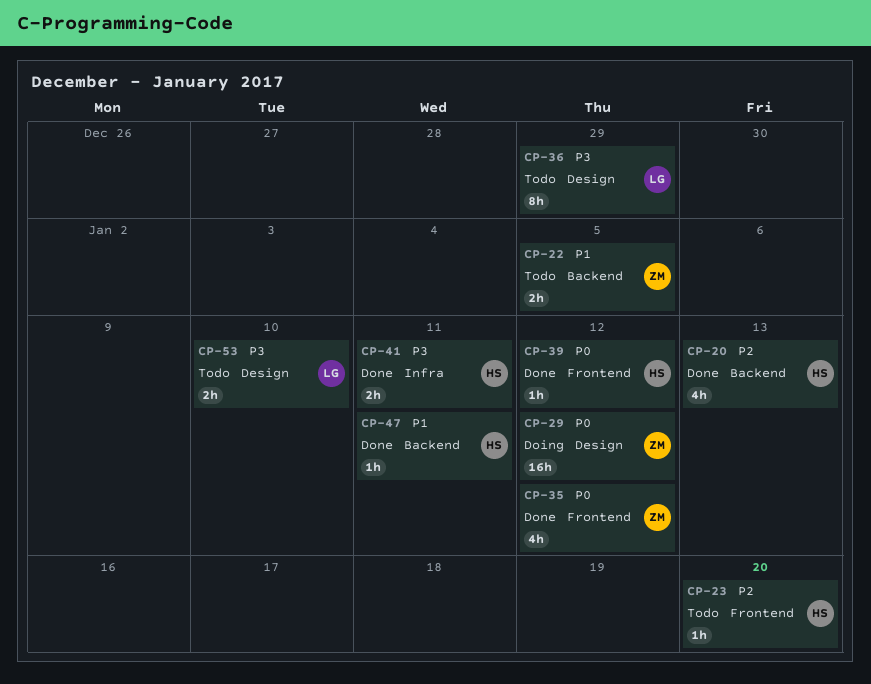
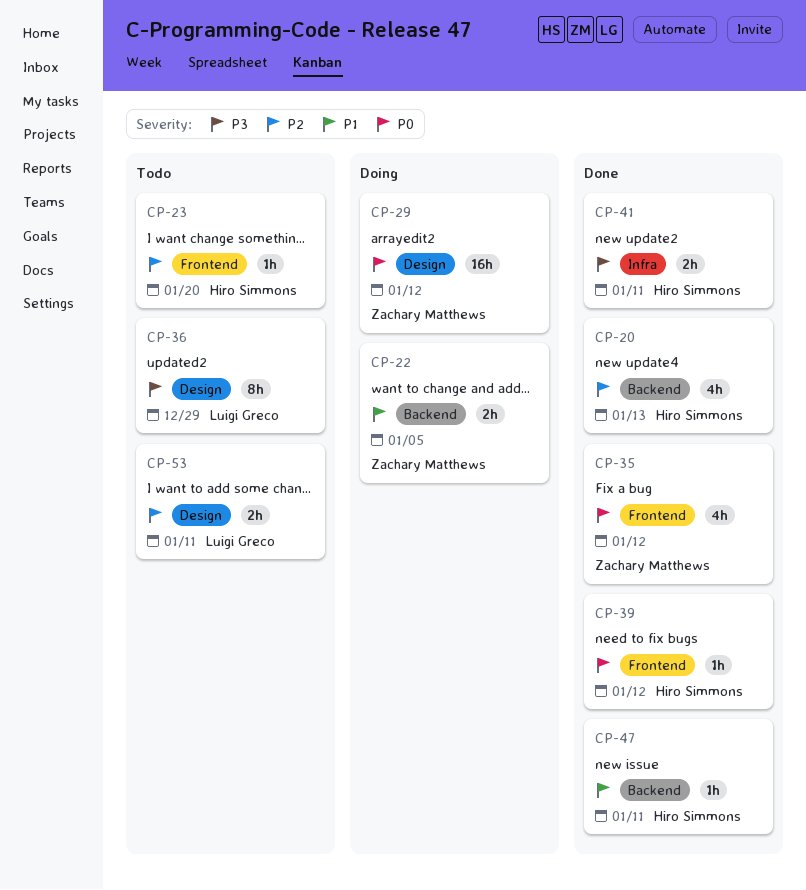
CP-22, status: Todo -> Doing
CP-53, priority: P3 -> P2
CP-53, due: Jan 10 -> Jan 11

